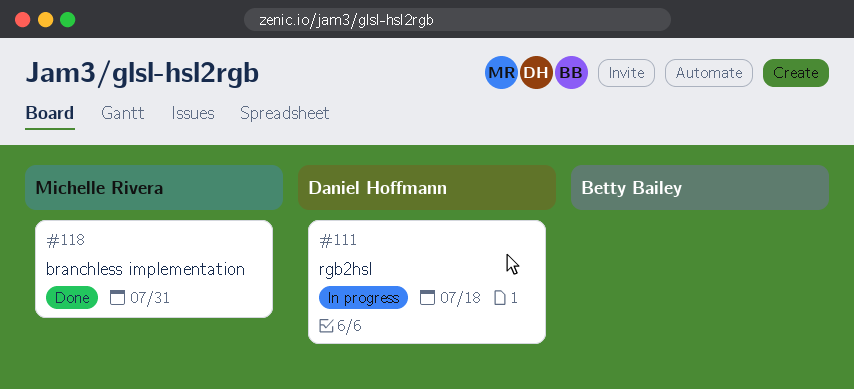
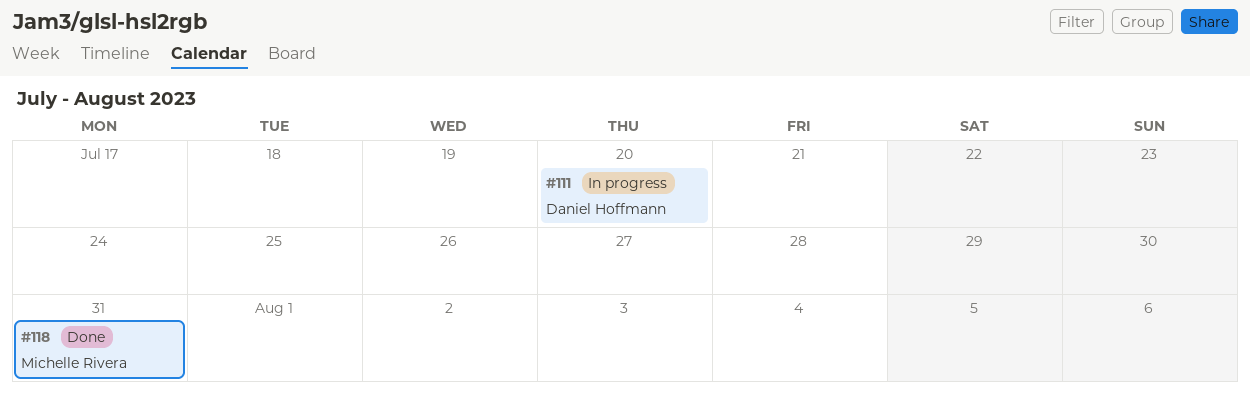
#111, due: Jul 18 -> Jul 20

